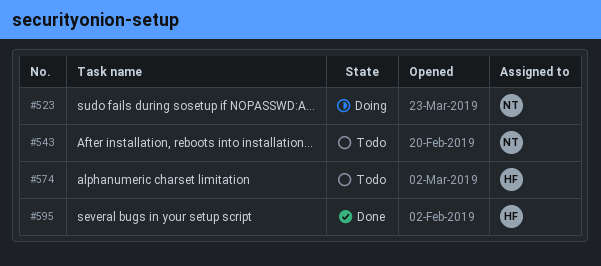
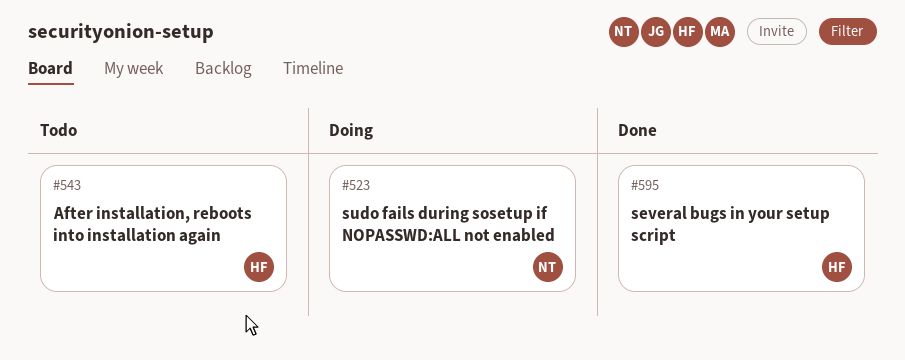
#543, owner: NT -> HF
#574: present -> none

